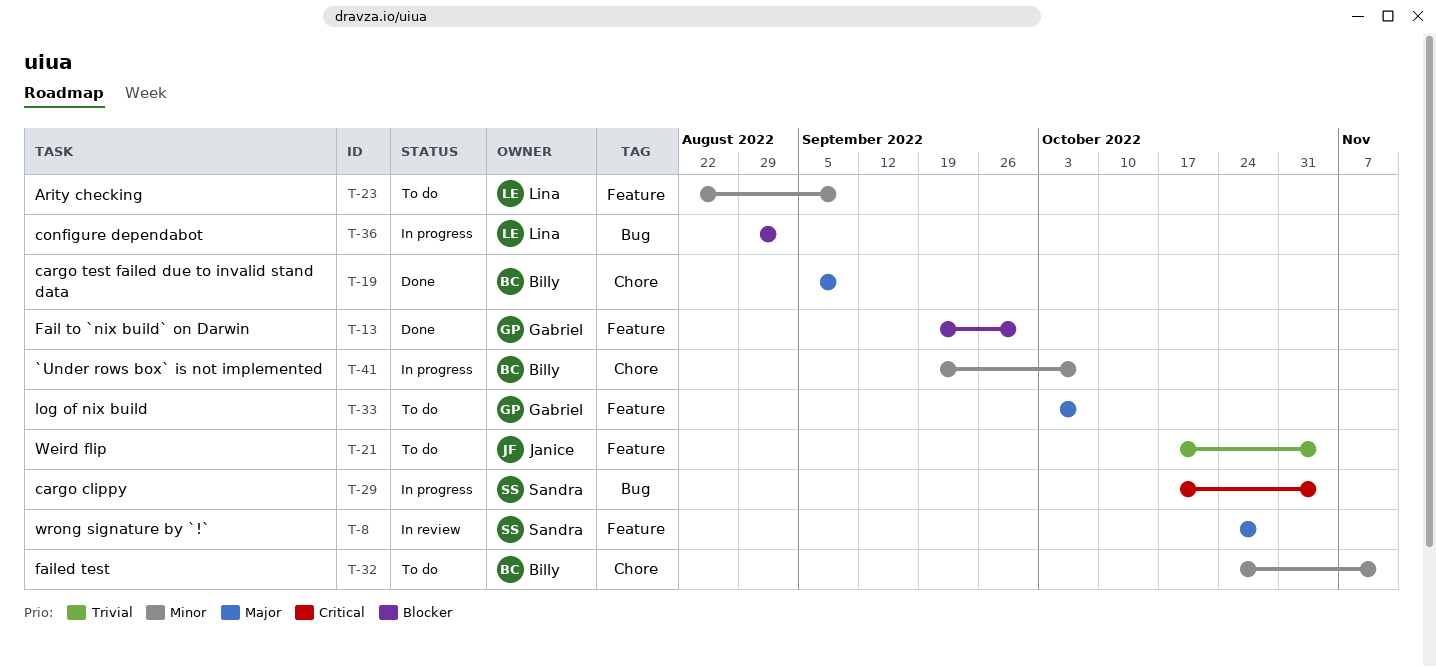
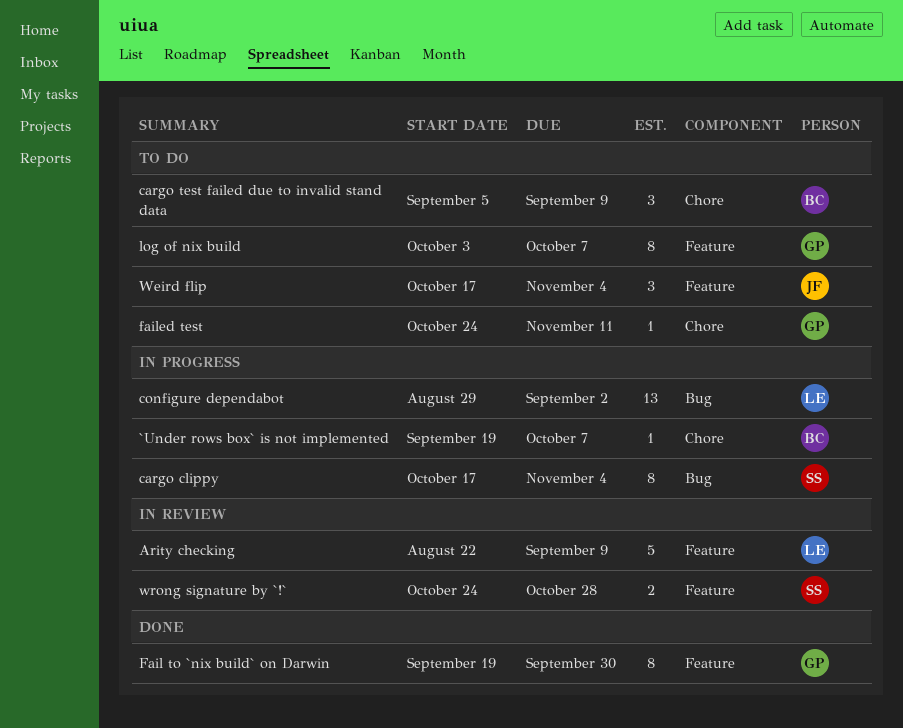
Arity checking, status: To do -> In review
cargo test failed due to invalid stand data, status: Done -> To do
failed test, owner: Billy -> Gabriel

